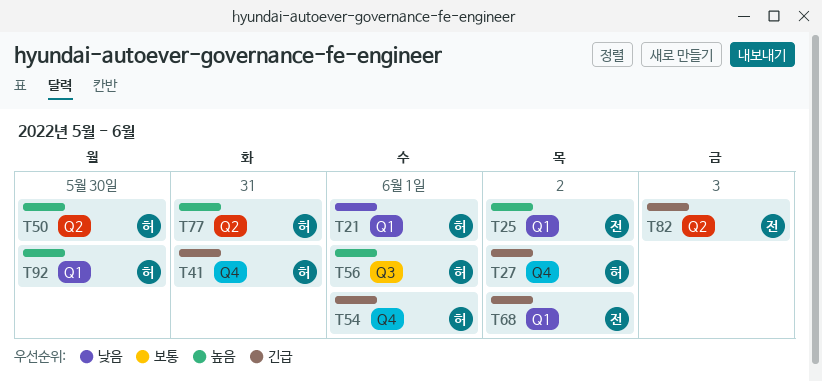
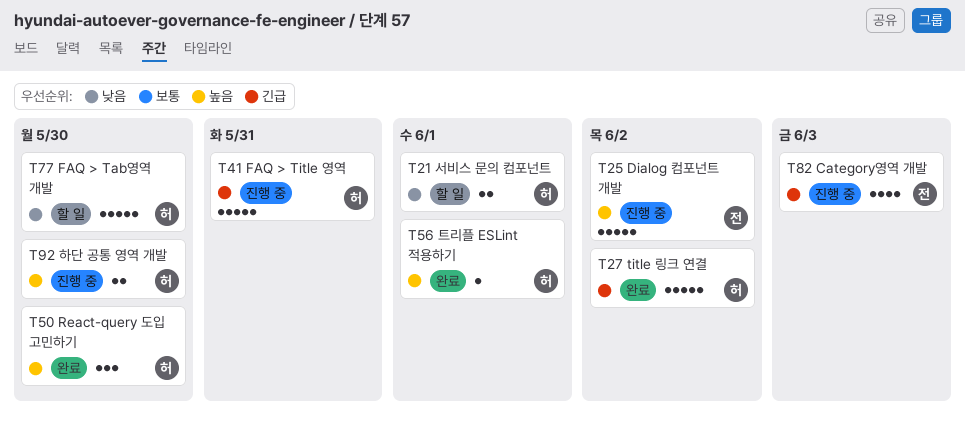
T54: present -> none
T68: present -> none
T77, priority: 높음 -> 낮음
T77, due: May 31 -> May 30

